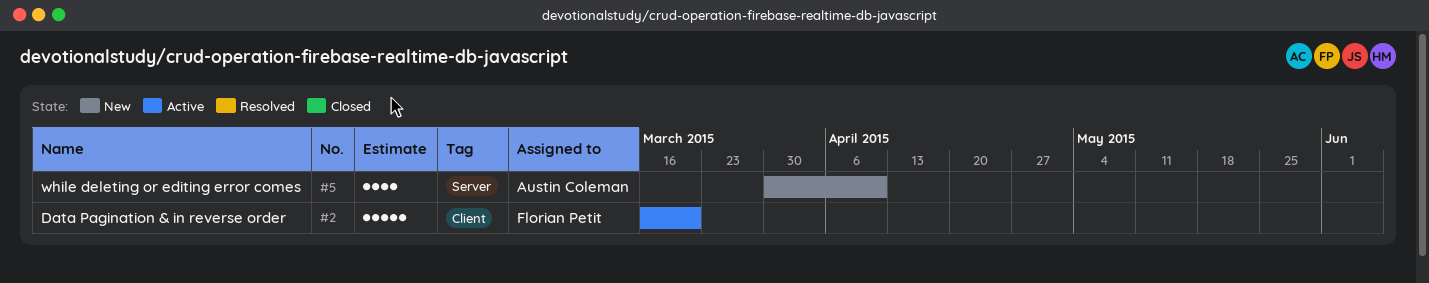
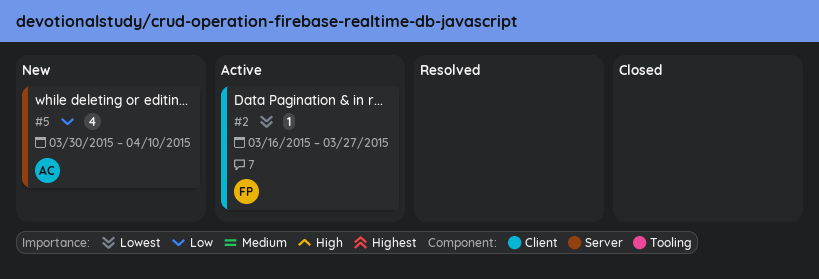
#2, estimate: 5 -> 1
#2, due: Mar 20 -> Mar 27

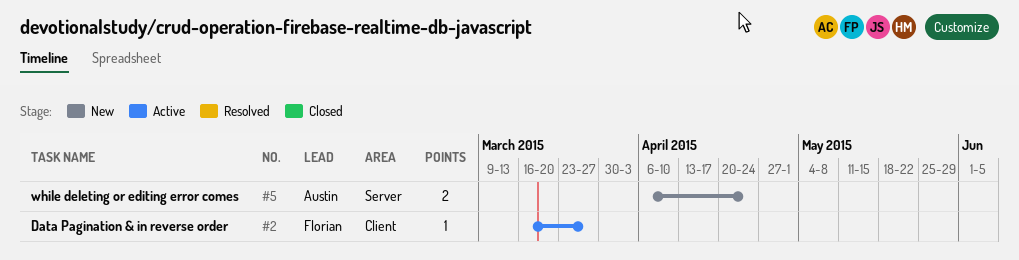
#5, estimate: 4 -> 2
#5, start: Mar 30 -> Apr 6
#5, due: Apr 10 -> Apr 24

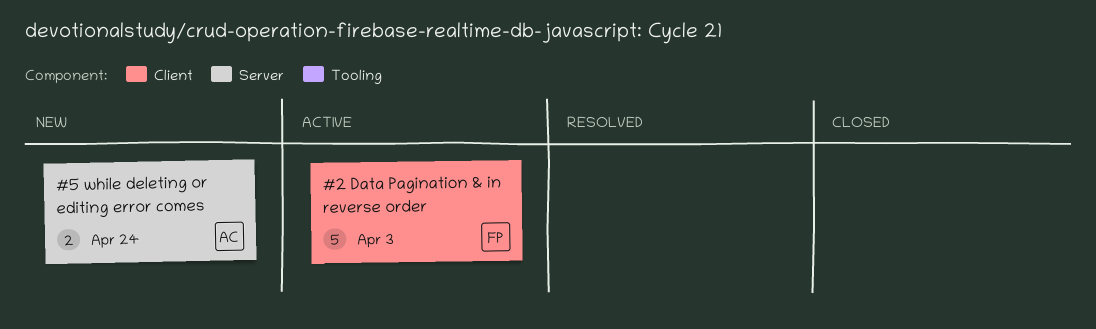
#2, estimate: 1 -> 5
#2, due: Mar 27 -> Apr 3

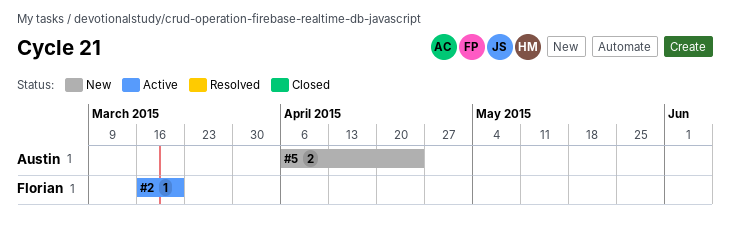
#2, estimate: 5 -> 1
#2, due: Apr 3 -> Mar 20

